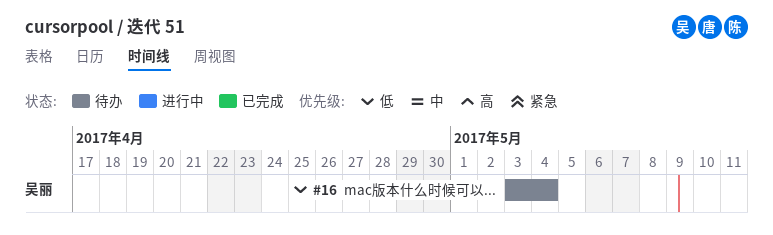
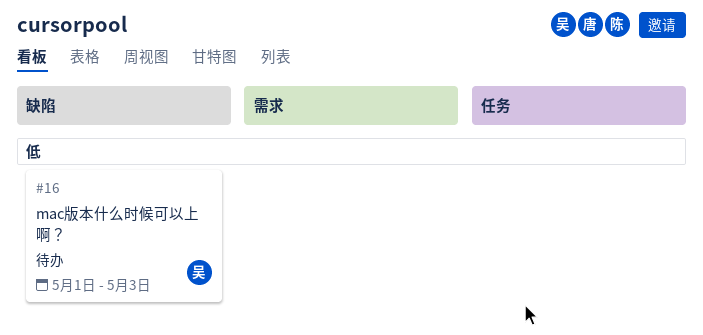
#16, start: May 3 -> May 1
#16, due: May 4 -> May 3

